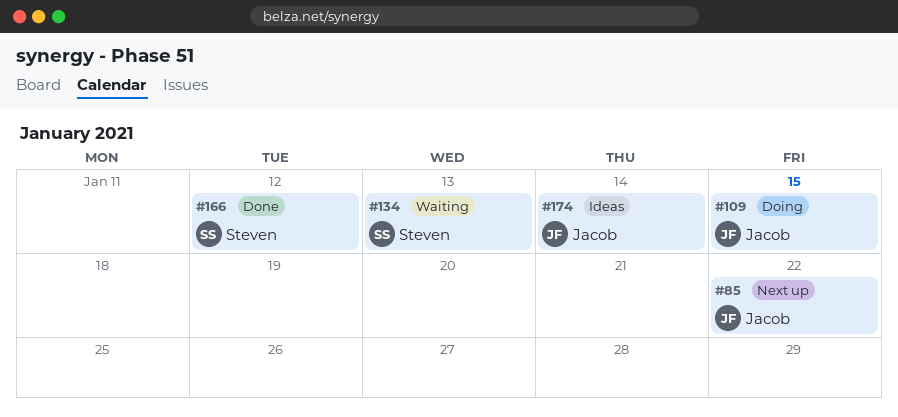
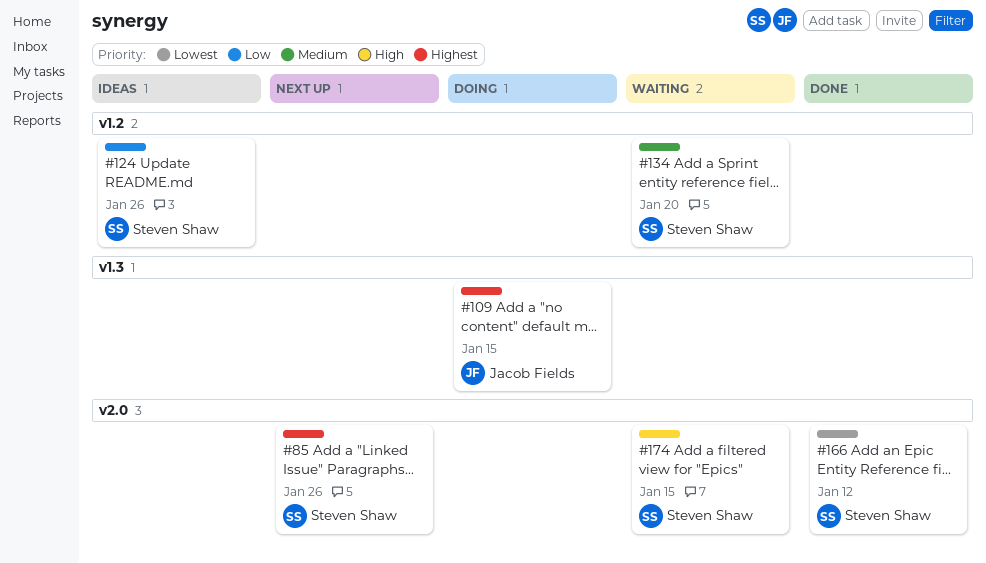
#85, owner: Jacob Fields -> Steven Shaw
#85, due: Jan 22 -> Jan 26
#124: none -> present
#134, due: Jan 13 -> Jan 20
#174, status: Ideas -> Waiting
#174, owner: Jacob Fields -> Steven Shaw
#174, due: Jan 14 -> Jan 15

